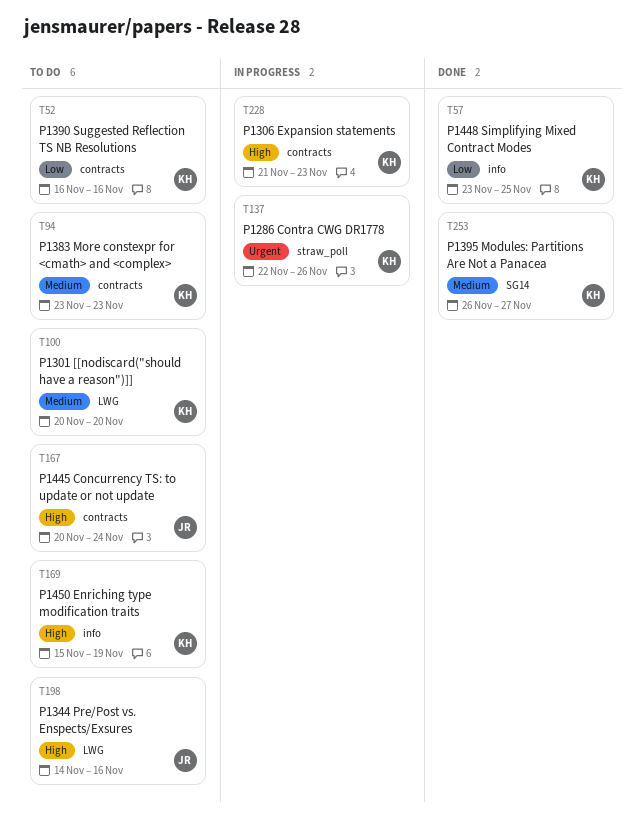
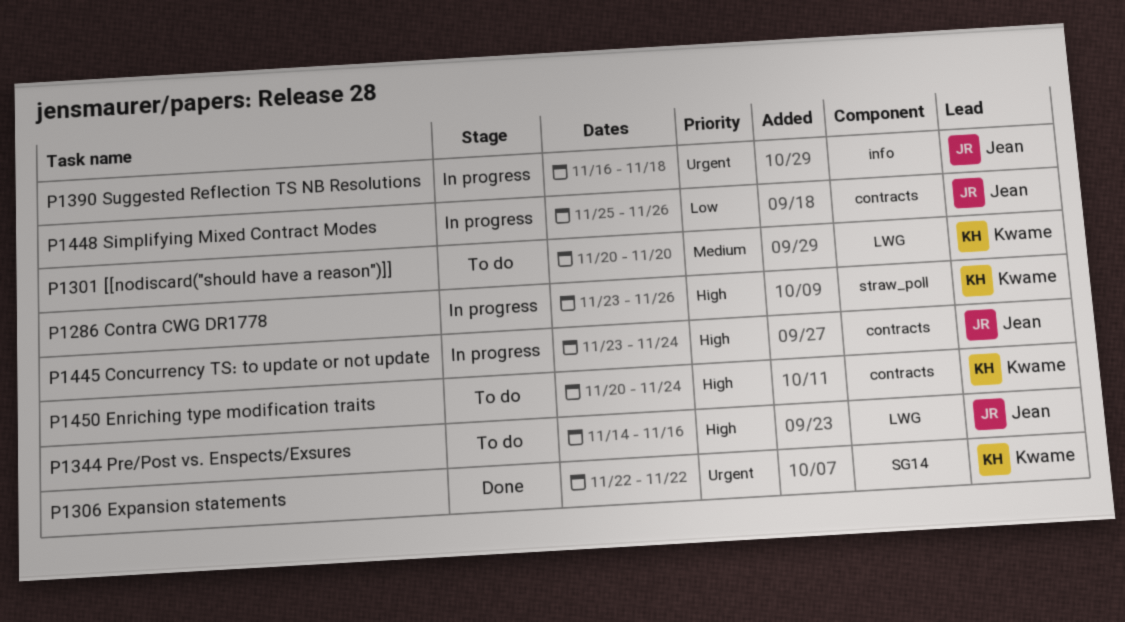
P1286 Contra CWG DR1778, priority: Urgent -> High
P1286 Contra CWG DR1778, start: Nov 22 -> Nov 23
P1306 Expansion statements, status: In progress -> Done
P1306 Expansion statements, priority: High -> Urgent
P1306 Expansion statements, label: contracts -> SG14
P1306 Expansion statements, start: Nov 21 -> Nov 22
P1306 Expansion statements, due: Nov 23 -> Nov 22
P1383 More constexpr for <cmath> and <complex>: present -> none
P1390 Suggested Reflection TS NB Resolutions, status: To do -> In progress
P1390 Suggested Reflection TS NB Resolutions, owner: Kwame -> Jean
P1390 Suggested Reflection TS NB Resolutions, priority: Low -> Urgent
P1390 Suggested Reflection TS NB Resolutions, label: contracts -> info
P1390 Suggested Reflection TS NB Resolutions, due: Nov 16 -> Nov 18
P1395 Modules: Partitions Are Not a Panacea: present -> none
P1445 Concurrency TS: to update or not update, status: To do -> In progress
P1445 Concurrency TS: to update or not update, start: Nov 20 -> Nov 23
P1448 Simplifying Mixed Contract Modes, status: Done -> In progress
P1448 Simplifying Mixed Contract Modes, owner: Kwame -> Jean
P1448 Simplifying Mixed Contract Modes, label: info -> contracts
P1448 Simplifying Mixed Contract Modes, start: Nov 23 -> Nov 25
P1448 Simplifying Mixed Contract Modes, due: Nov 25 -> Nov 26
P1450 Enriching type modification traits, label: info -> contracts
P1450 Enriching type modification traits, start: Nov 15 -> Nov 20
P1450 Enriching type modification traits, due: Nov 19 -> Nov 24

